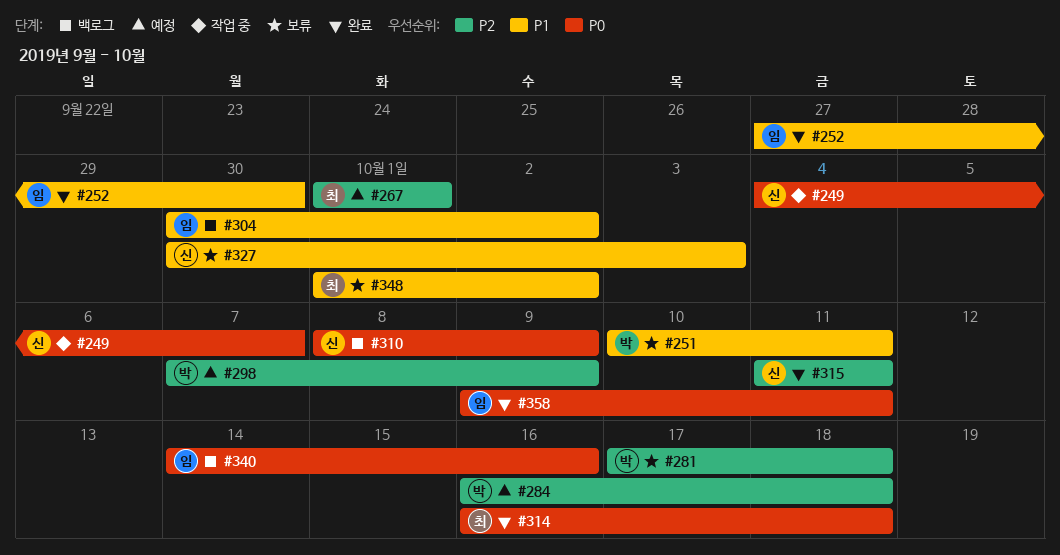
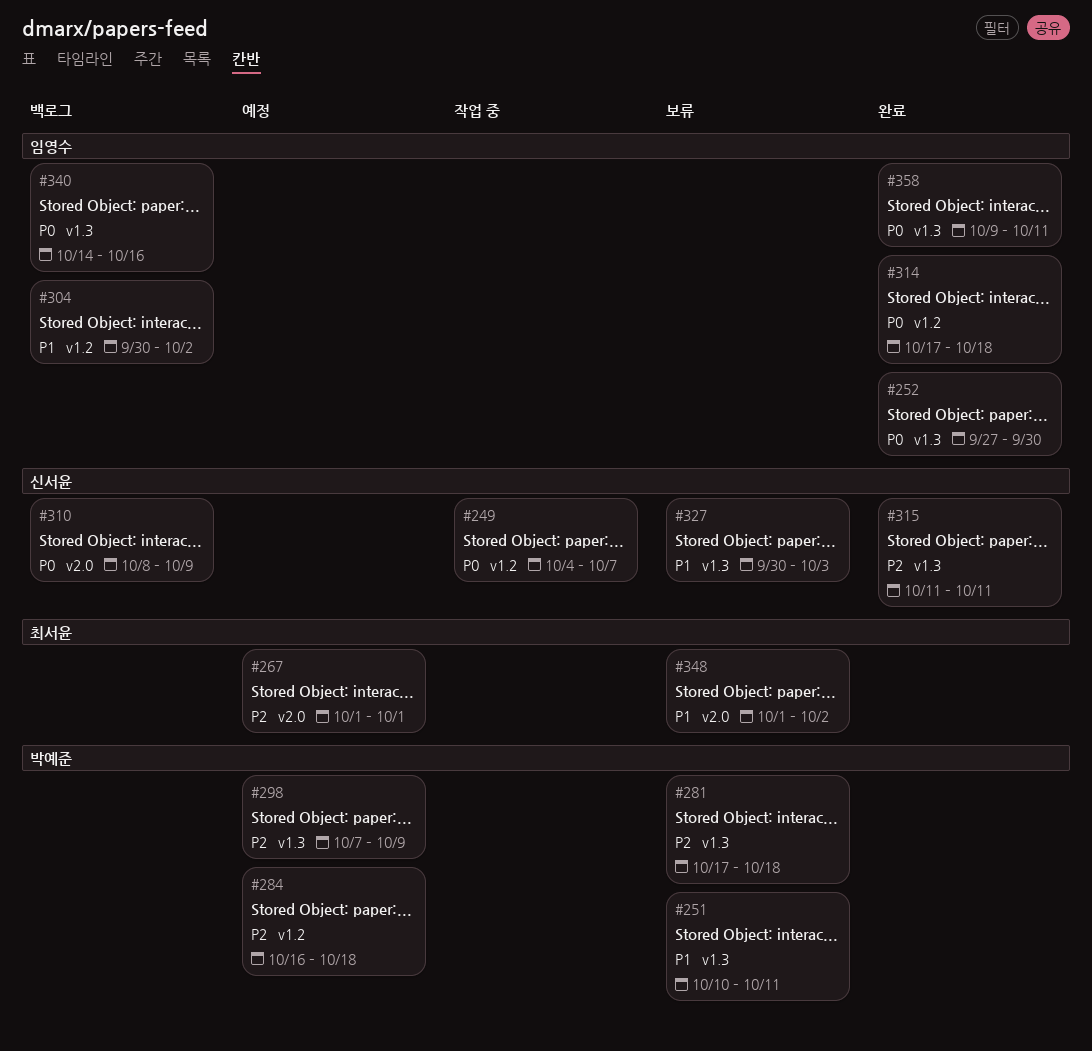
#252, priority: P1 -> P0
#314, owner: 최서윤 -> 임영수
#314, start: Oct 16 -> Oct 17

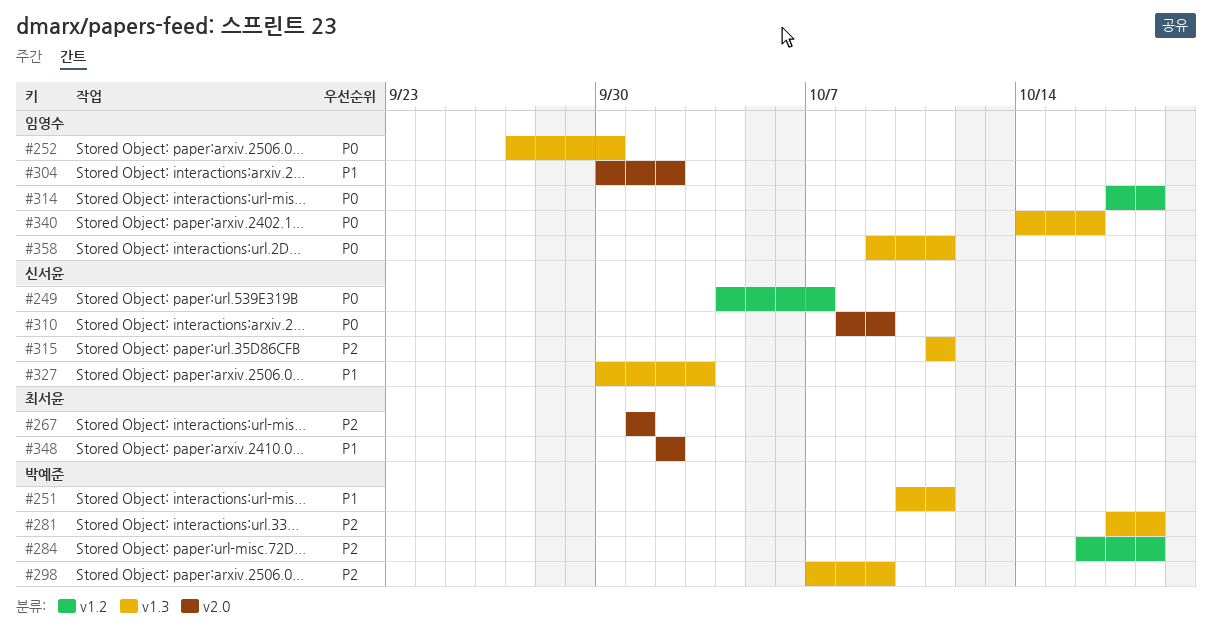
#304, label: v1.2 -> v2.0
#348, start: Oct 1 -> Oct 2

